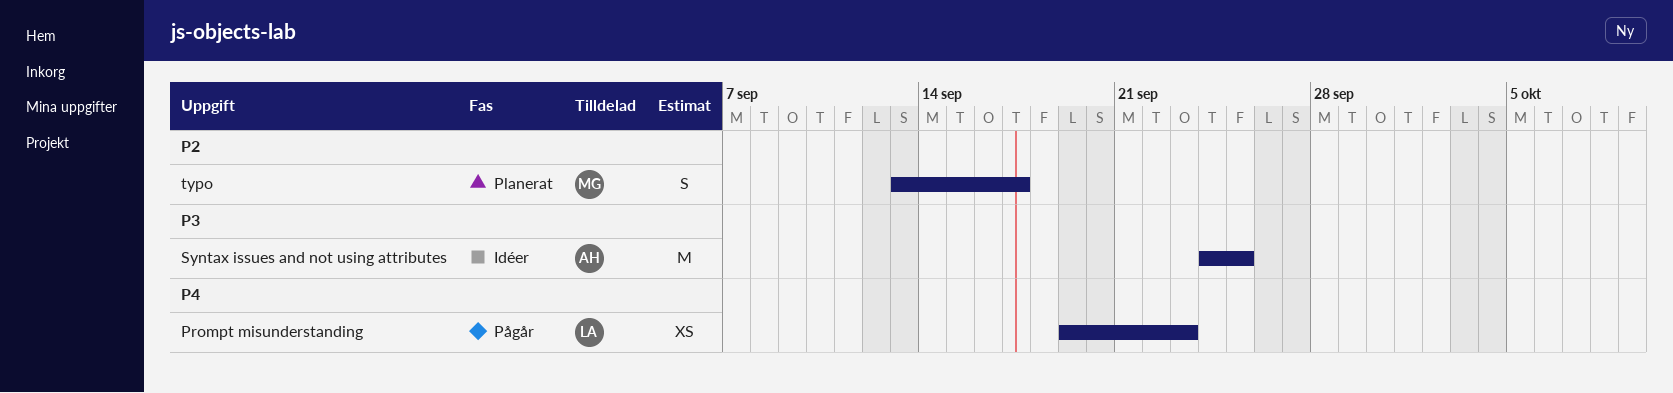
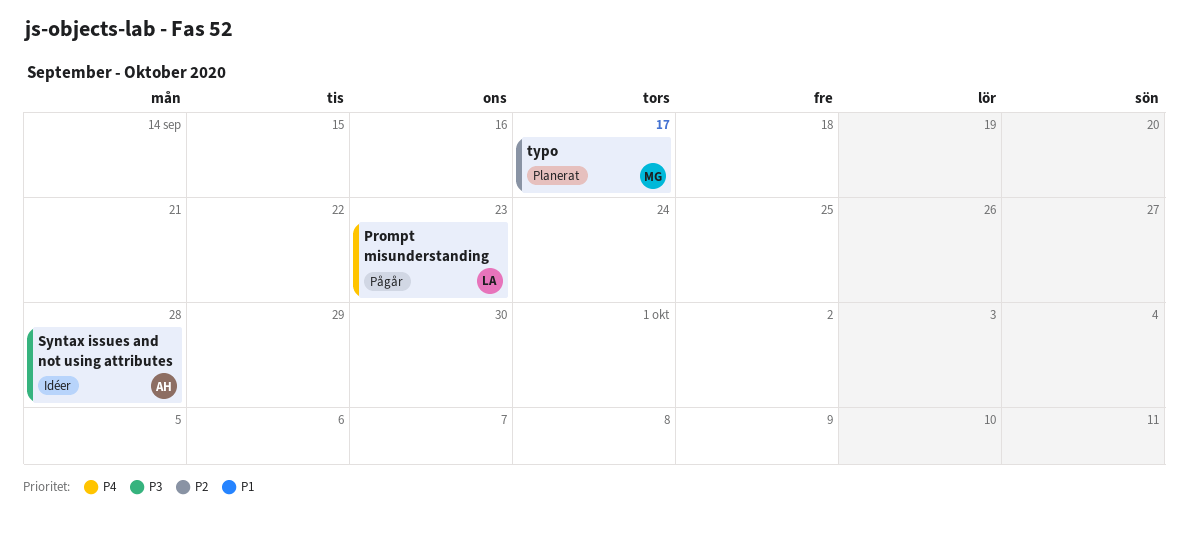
Syntax issues and not using attributes, due: Sep 25 -> Sep 28

